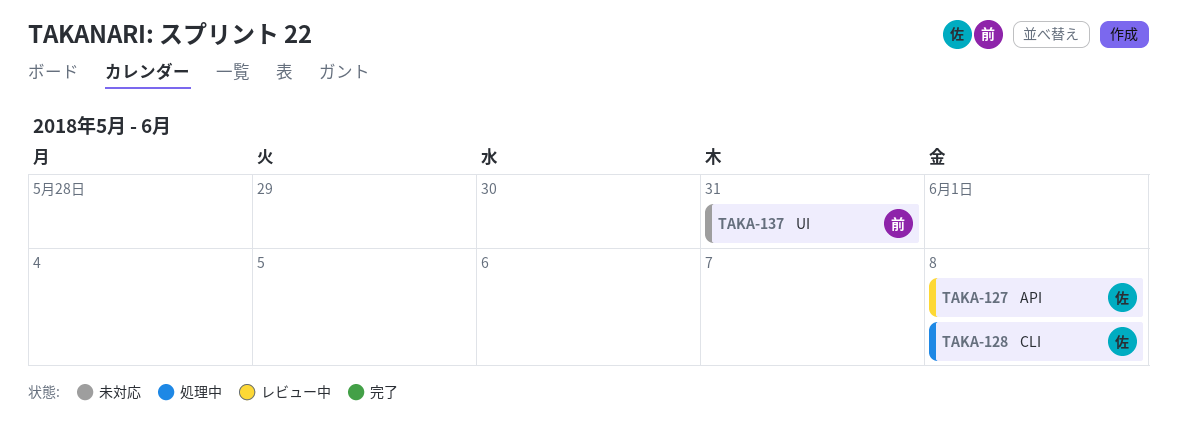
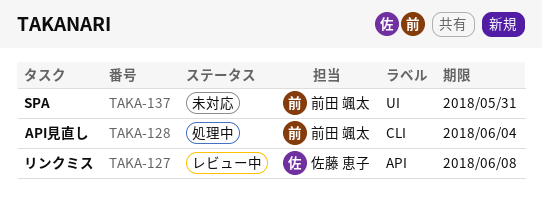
TAKA-128, owner: 佐藤 恵子 -> 前田 颯太
TAKA-128, due: Jun 8 -> Jun 4

